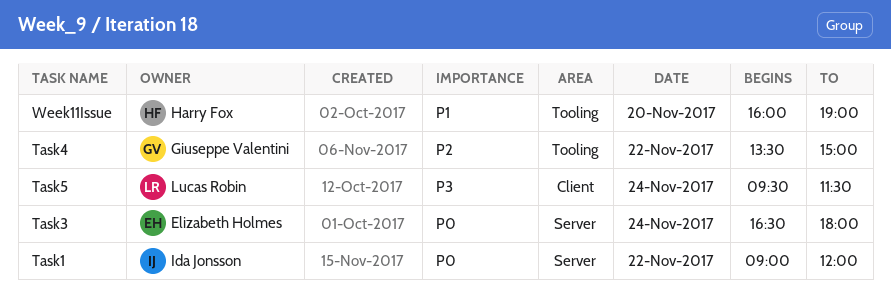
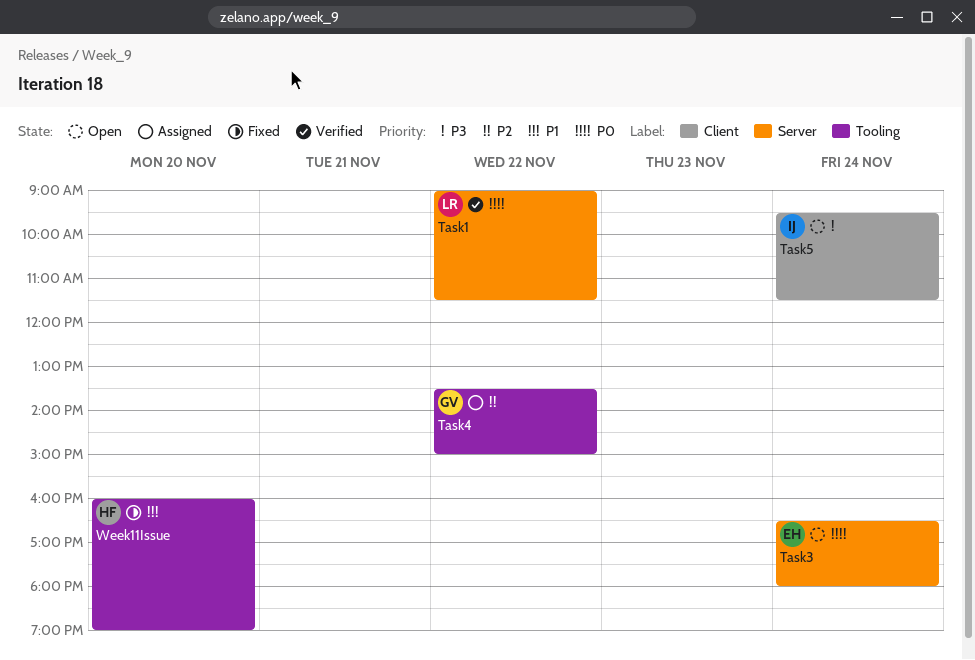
Task1, owner: Ida Jonsson -> Lucas Robin
Task1, ends: 12:00 -> 11:30
Task5, owner: Lucas Robin -> Ida Jonsson

